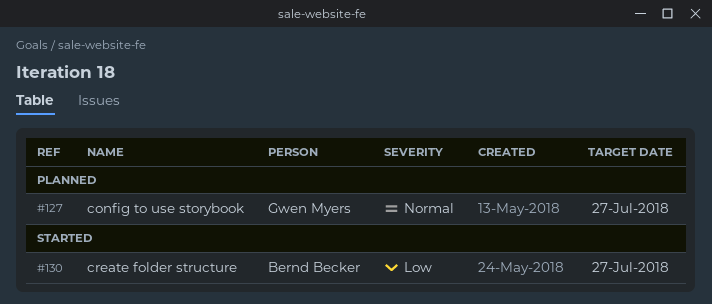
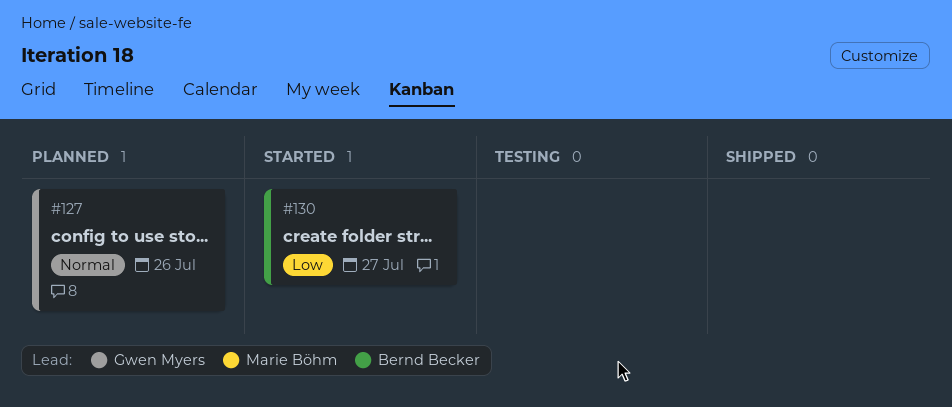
#127, due: Jul 27 -> Jul 26

